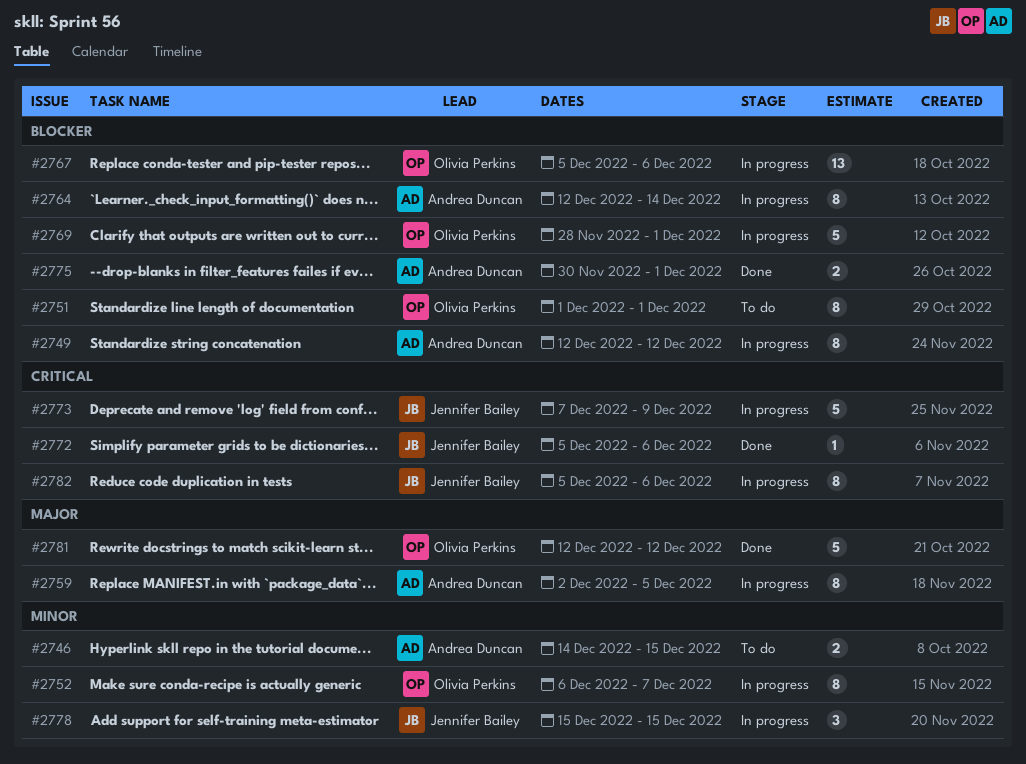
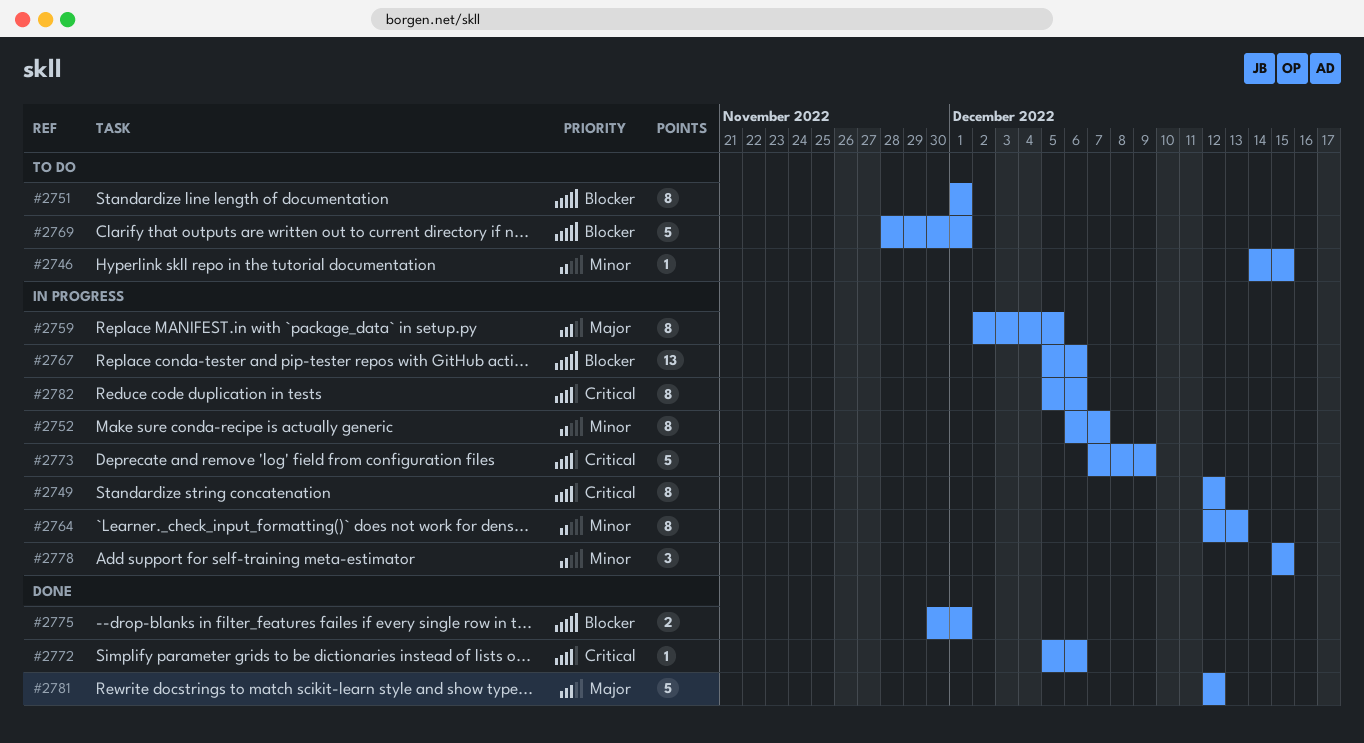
#2746, estimate: 2 -> 1
#2749, priority: Blocker -> Critical
#2764, priority: Blocker -> Minor
#2764, due: Dec 14 -> Dec 13
#2769, status: In progress -> To do

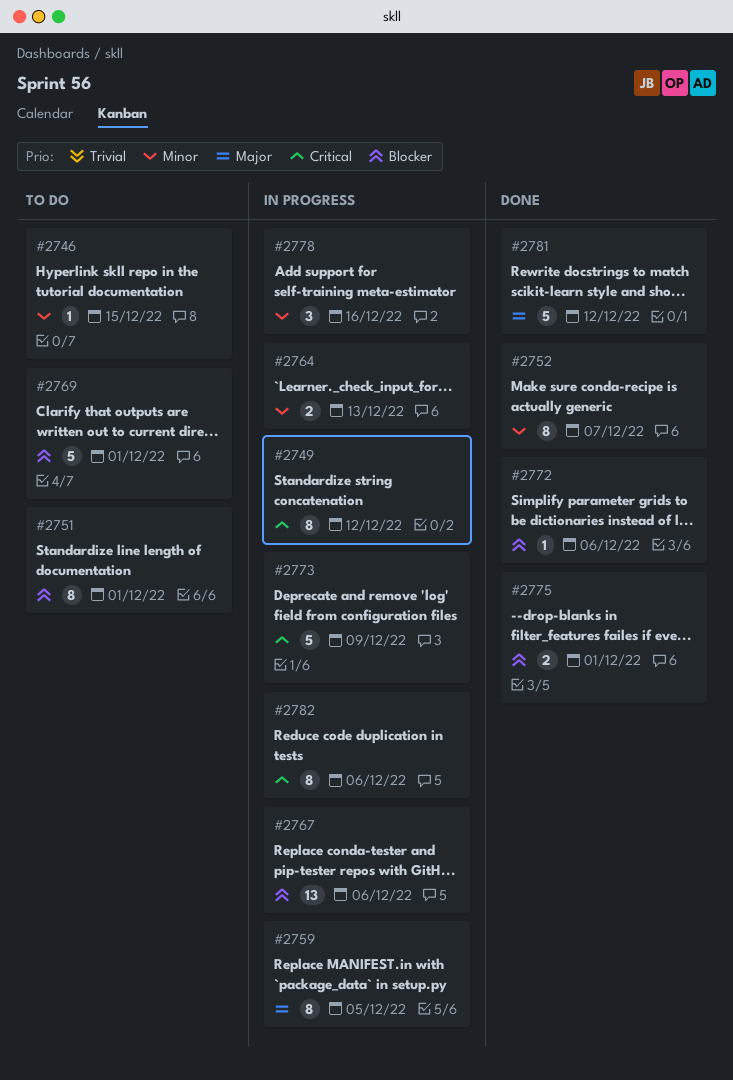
#2752, status: In progress -> Done
#2764, estimate: 8 -> 2
#2772, priority: Critical -> Blocker
#2778, due: Dec 15 -> Dec 16

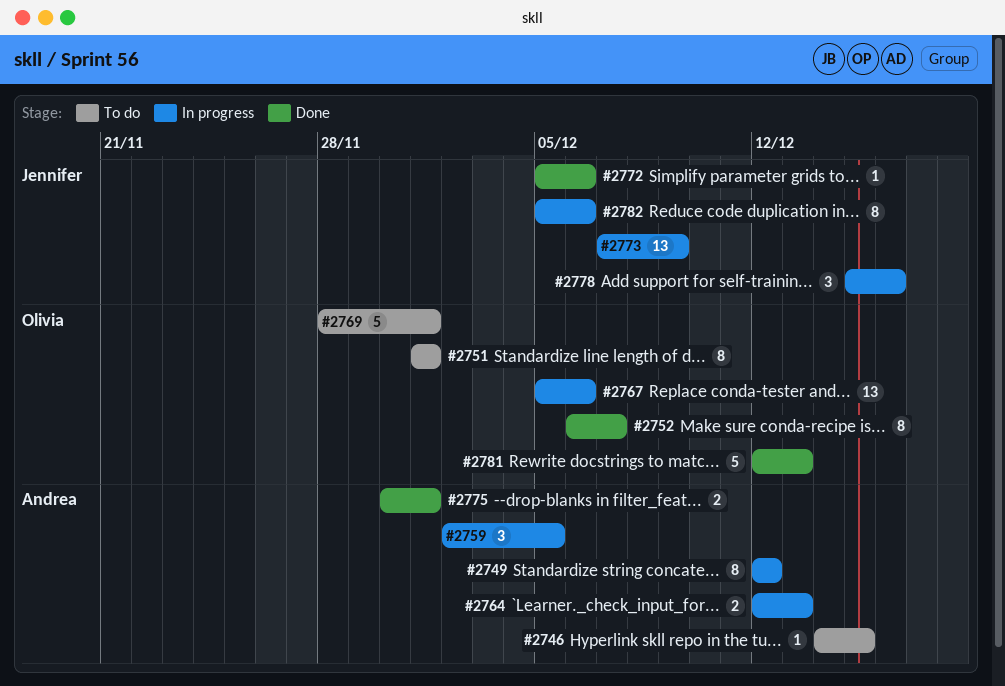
#2759, estimate: 8 -> 3
#2773, estimate: 5 -> 13
#2781, due: Dec 12 -> Dec 13

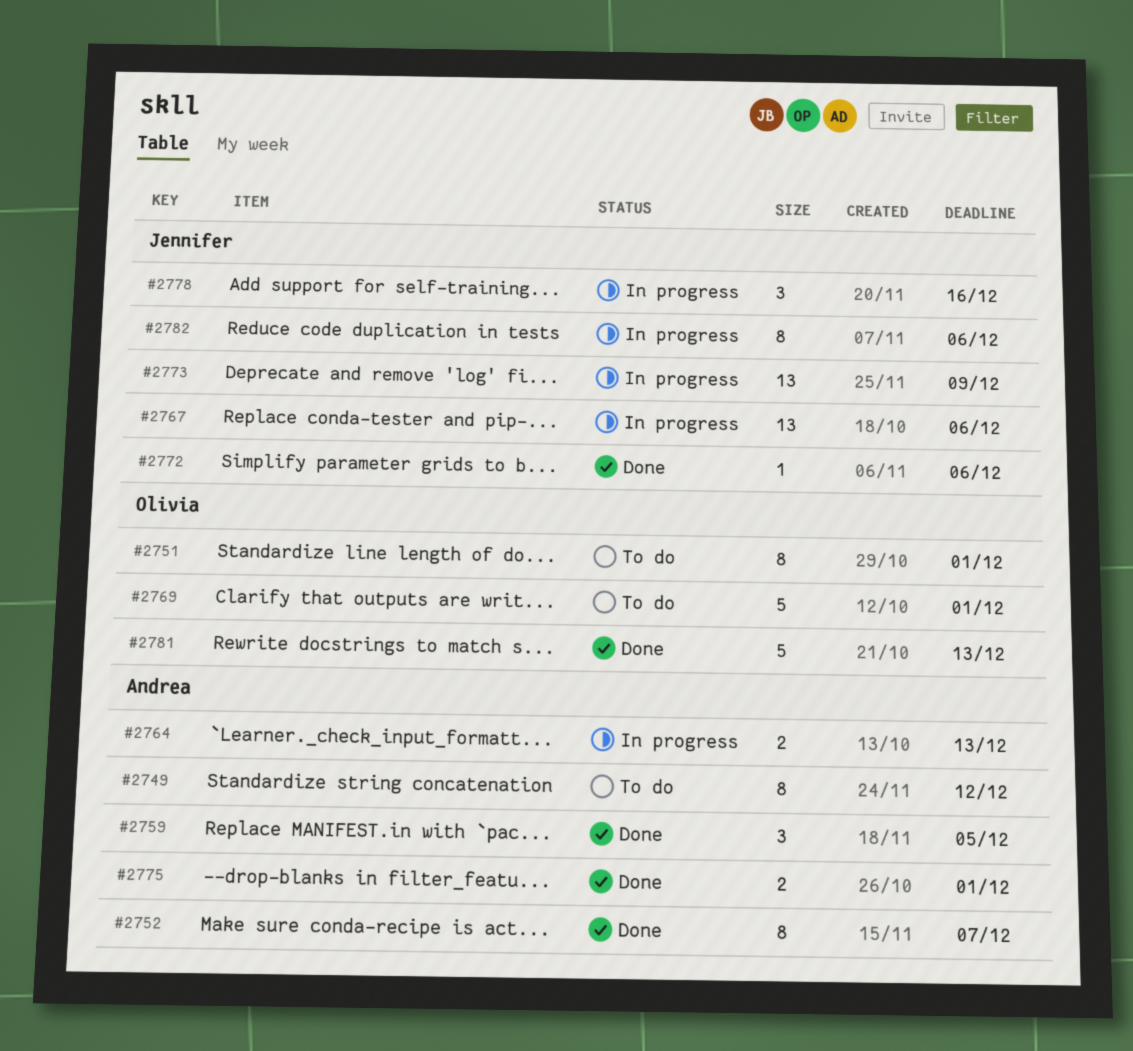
#2746: present -> none
#2749, status: In progress -> To do
#2752, owner: Olivia -> Andrea
#2759, status: In progress -> Done
#2767, owner: Olivia -> Jennifer

